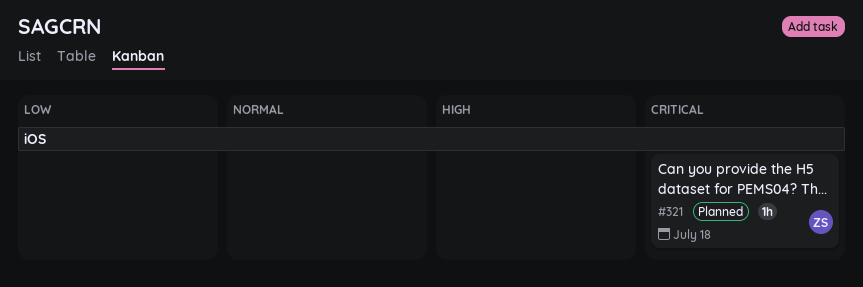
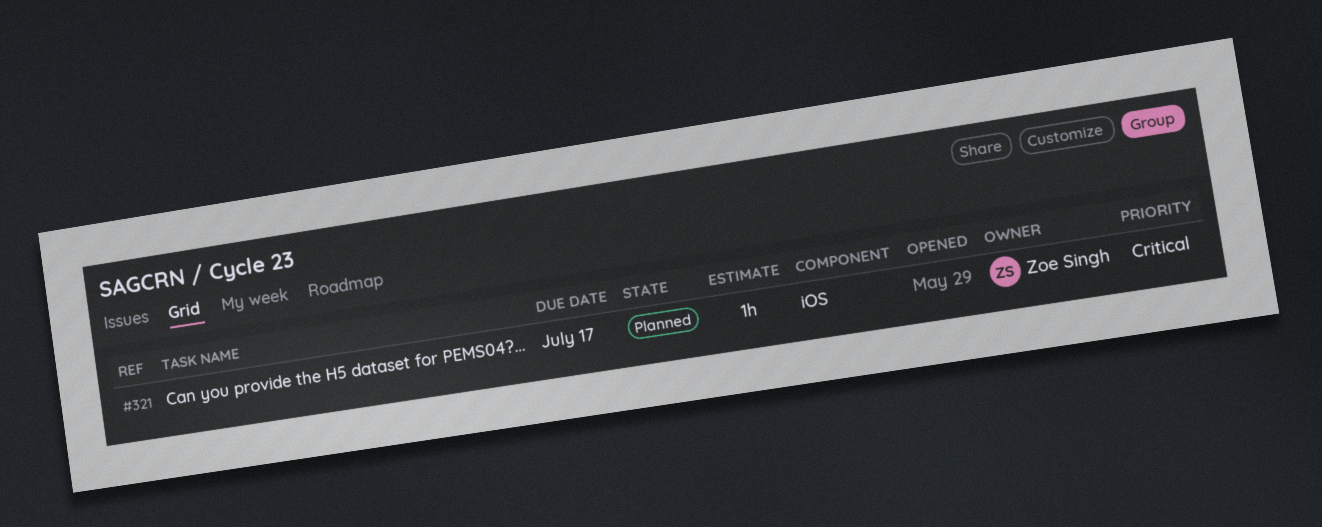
#321, due: Jul 18 -> Jul 17

